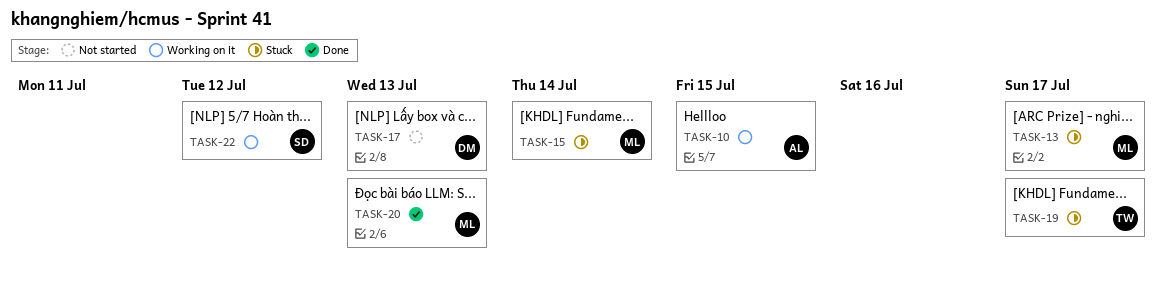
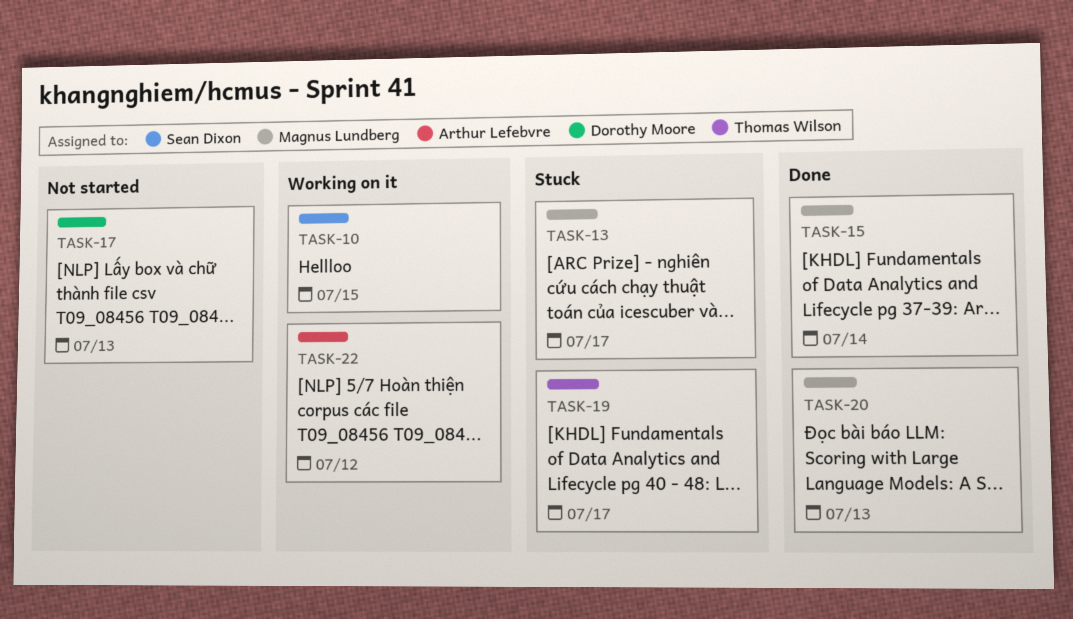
TASK-10, owner: Arthur Lefebvre -> Sean Dixon
TASK-15, status: Stuck -> Done
TASK-22, owner: Sean Dixon -> Arthur Lefebvre

